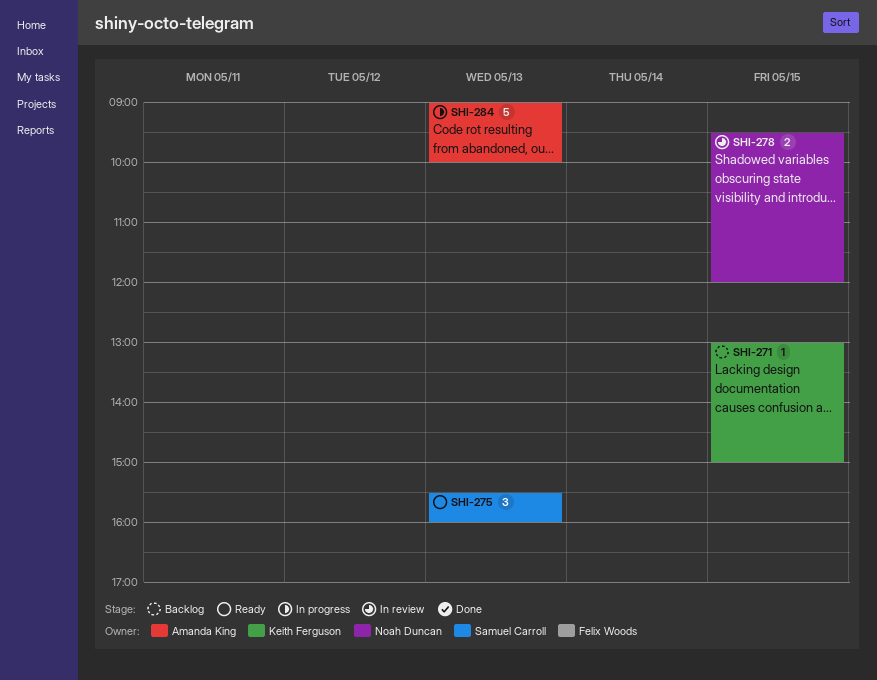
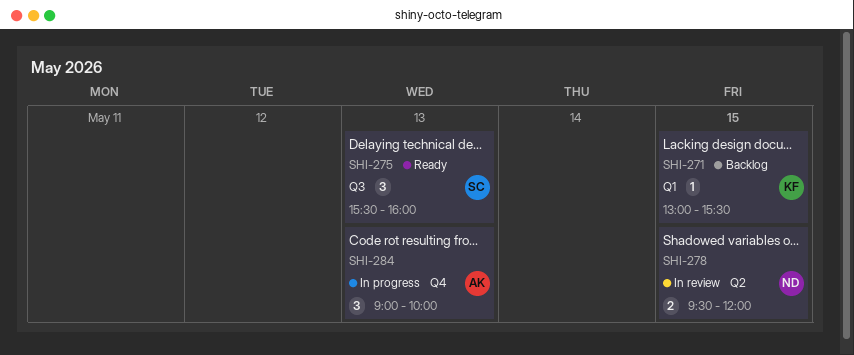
SHI-271, ends: 15:00 -> 15:30
SHI-284, estimate: 5 -> 3

